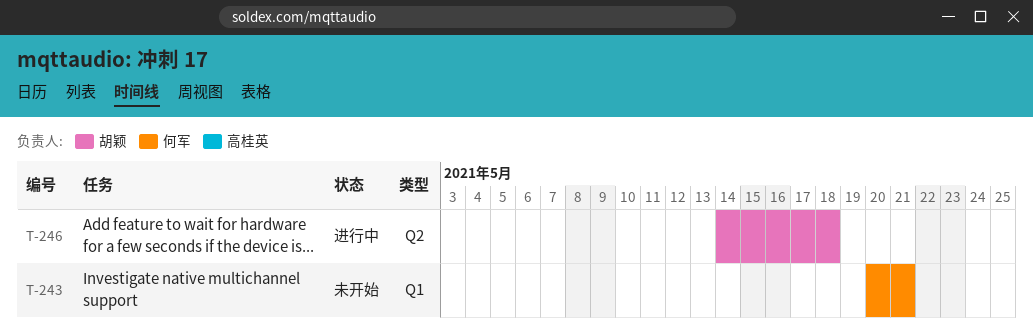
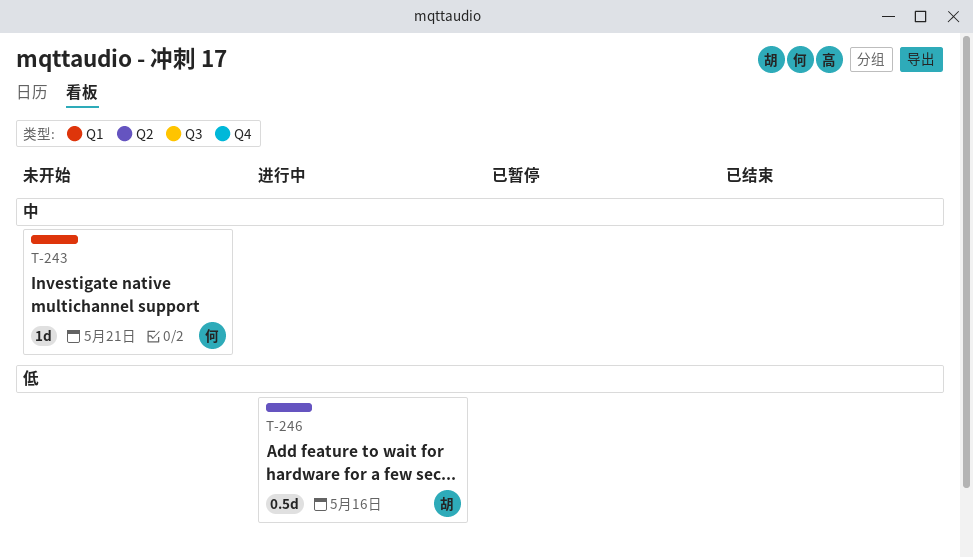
T-246, due: May 18 -> May 16

